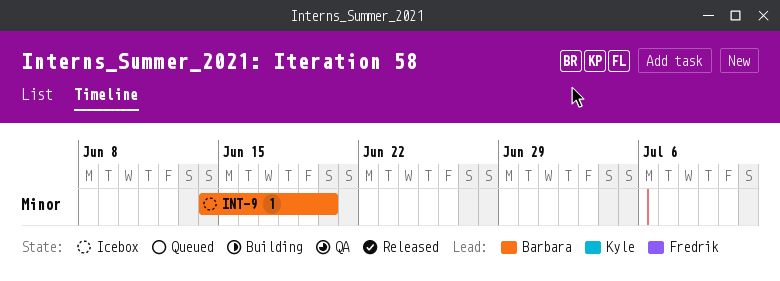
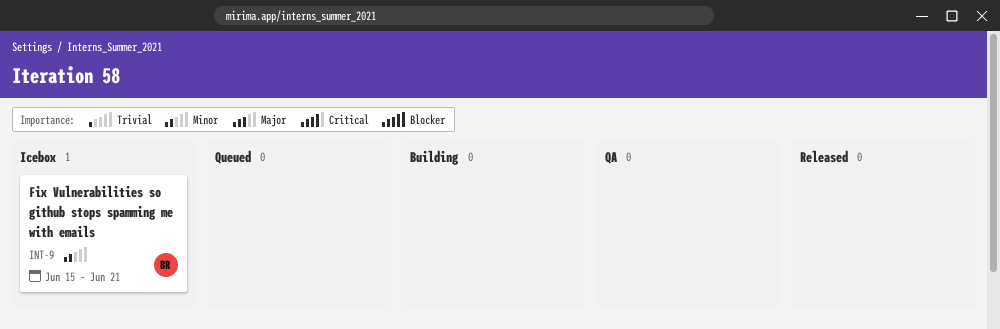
INT-9, start: Jun 14 -> Jun 15
INT-9, due: Jun 20 -> Jun 21

